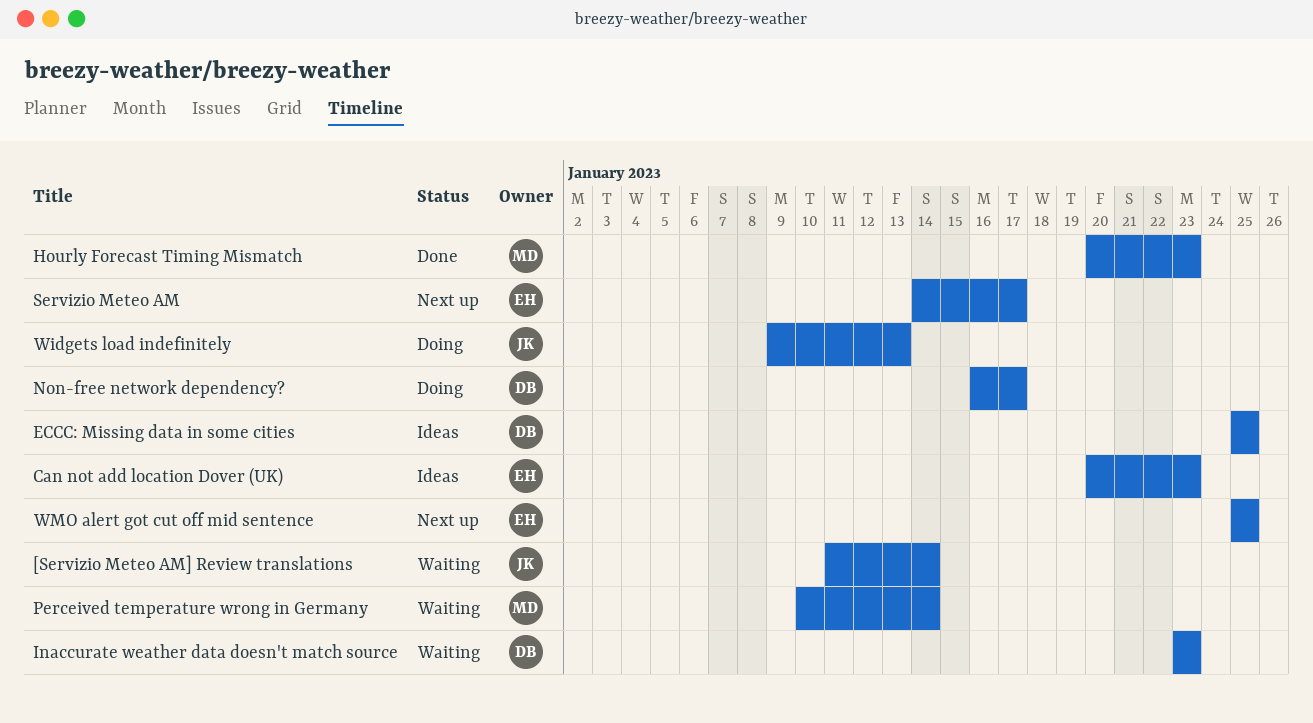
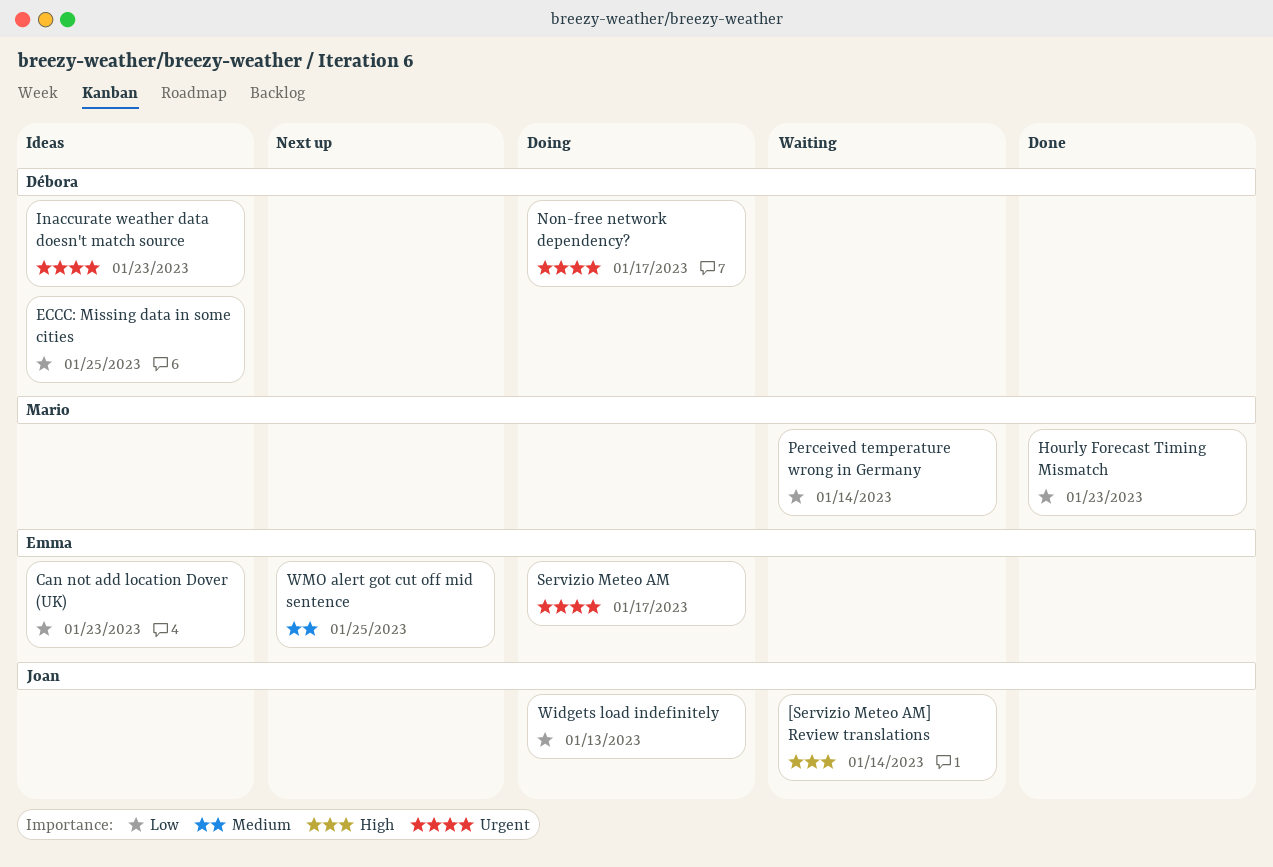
Inaccurate weather data doesn't match source, status: Waiting -> Ideas
Servizio Meteo AM, status: Next up -> Doing

